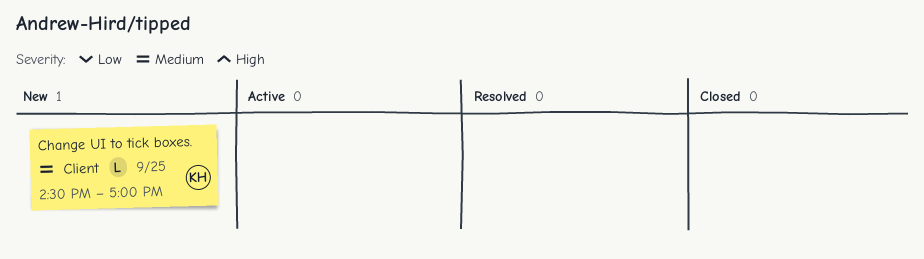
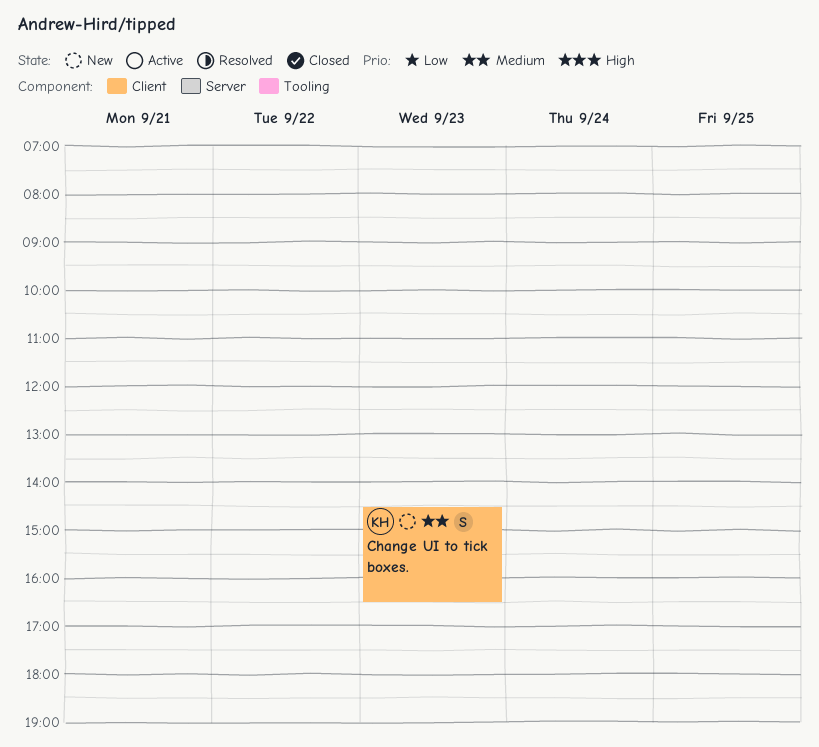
Change UI to tick boxes., estimate: L -> S
Change UI to tick boxes., day: Sep 25 -> Sep 23
Change UI to tick boxes., ends: 17:00 -> 16:30

